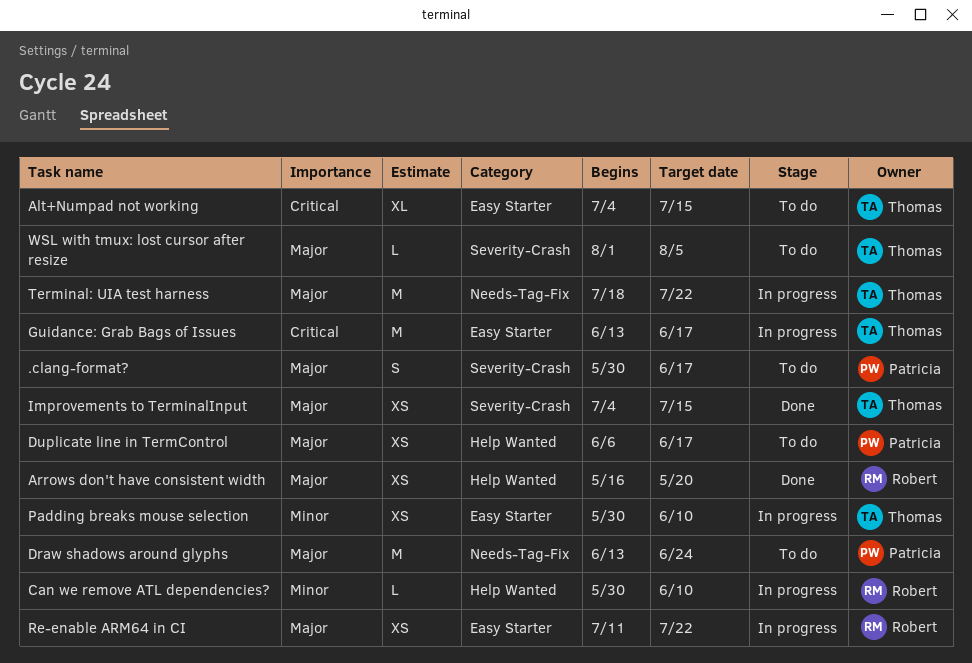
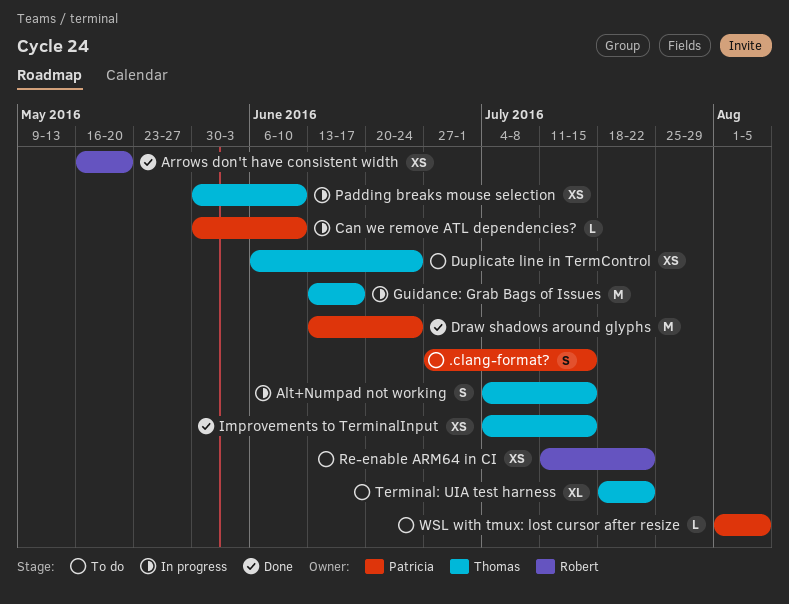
.clang-format?, start: May 30 -> Jun 27
.clang-format?, due: Jun 17 -> Jul 15
Alt+Numpad not working, status: To do -> In progress
Alt+Numpad not working, estimate: XL -> S
Can we remove ATL dependencies?, owner: Robert -> Patricia
Draw shadows around glyphs, status: To do -> Done
Duplicate line in TermControl, owner: Patricia -> Thomas
Duplicate line in TermControl, due: Jun 17 -> Jun 24
Re-enable ARM64 in CI, status: In progress -> To do
Terminal: UIA test harness, status: In progress -> To do
Terminal: UIA test harness, estimate: M -> XL
WSL with tmux: lost cursor after resize, owner: Thomas -> Patricia

